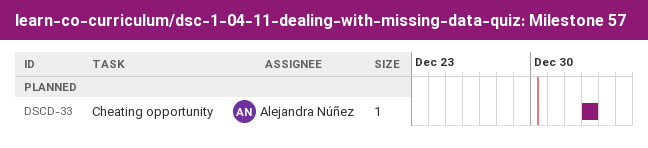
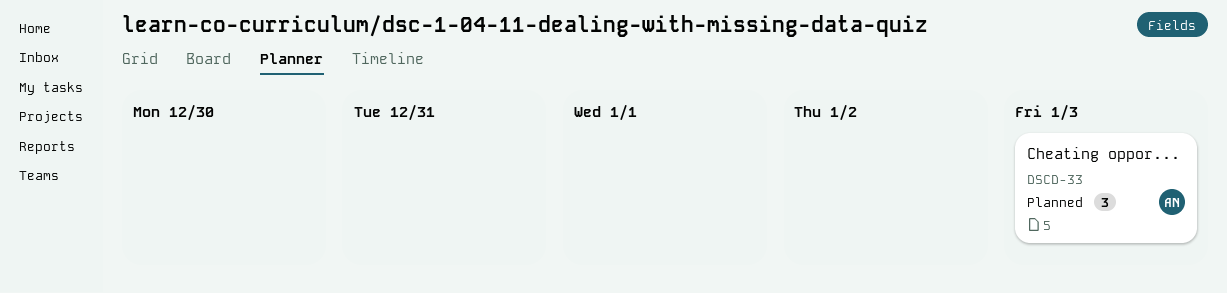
DSCD-33, estimate: 1 -> 3
DSCD-33, due: Jan 2 -> Jan 3

